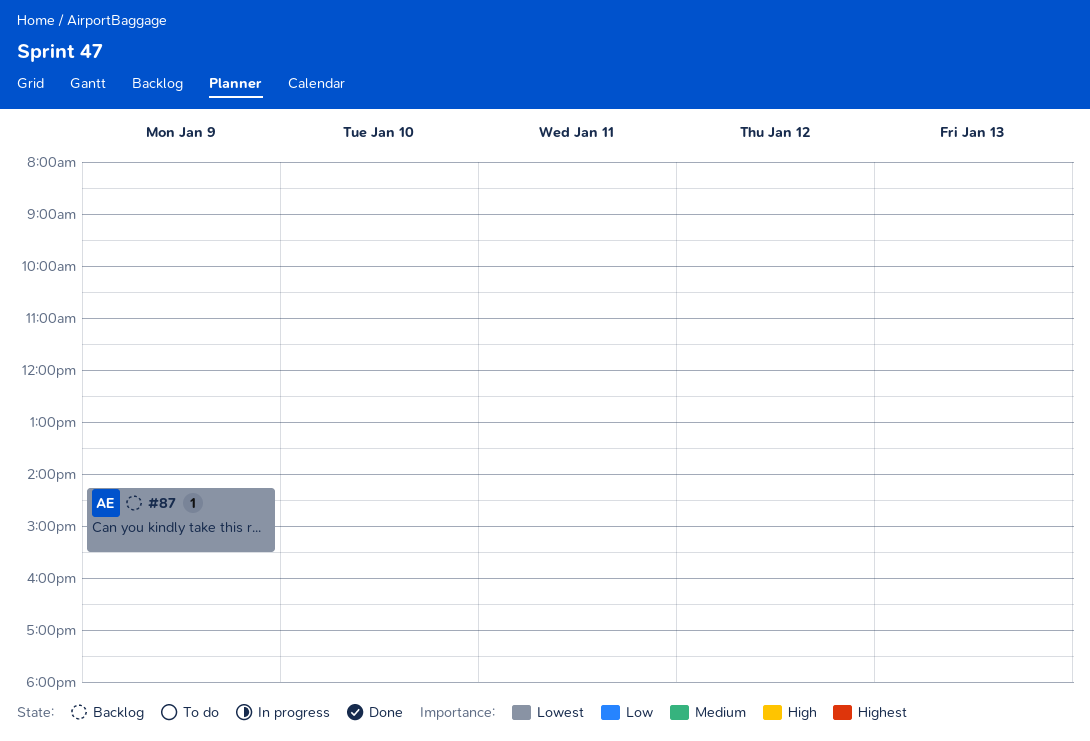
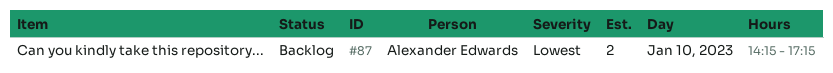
#87, estimate: 1 -> 2
#87, day: Jan 9 -> Jan 10
#87, ends: 15:30 -> 17:15

